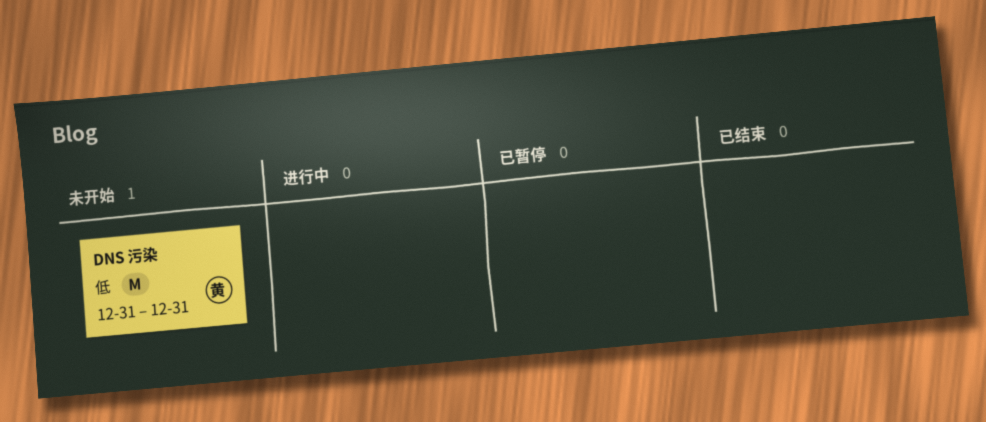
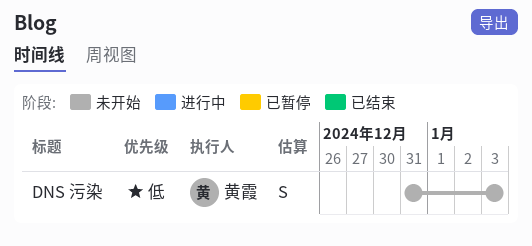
DNS 污染, estimate: M -> S
DNS 污染, due: Dec 31 -> Jan 3

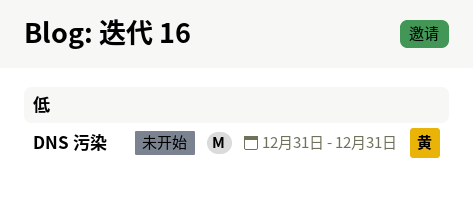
DNS 污染, estimate: S -> M
DNS 污染, due: Jan 3 -> Dec 31

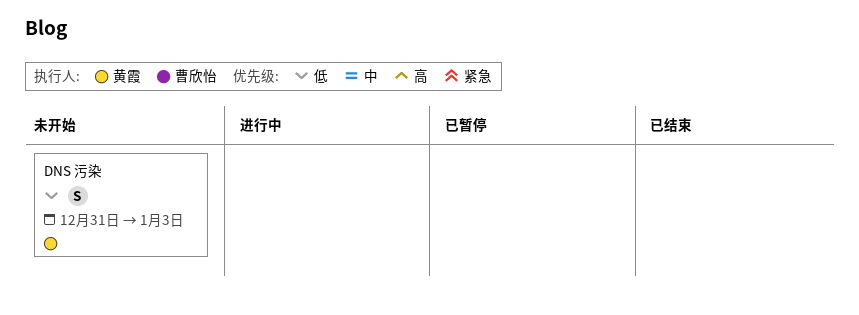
DNS 污染, estimate: M -> S
DNS 污染, due: Dec 31 -> Jan 3

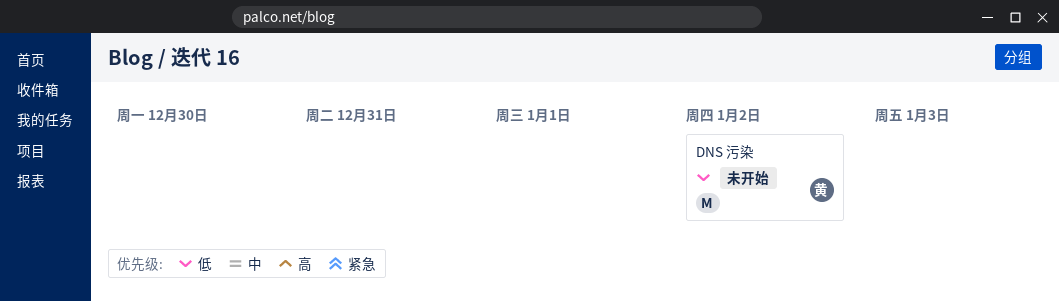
DNS 污染, estimate: S -> M
DNS 污染, due: Jan 3 -> Jan 2

